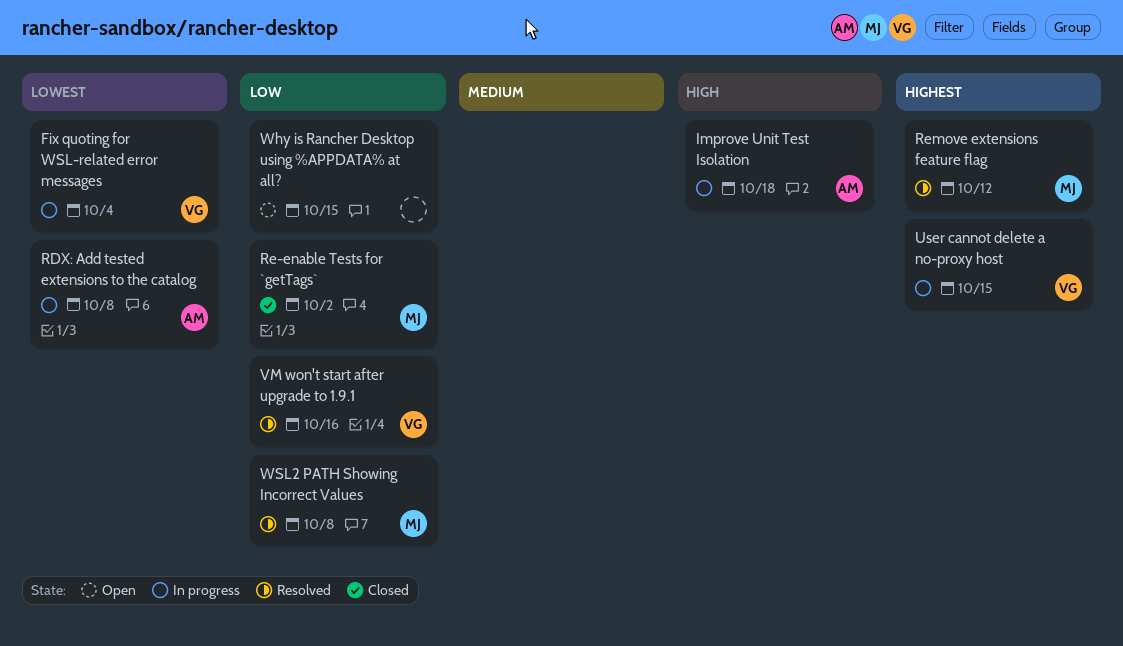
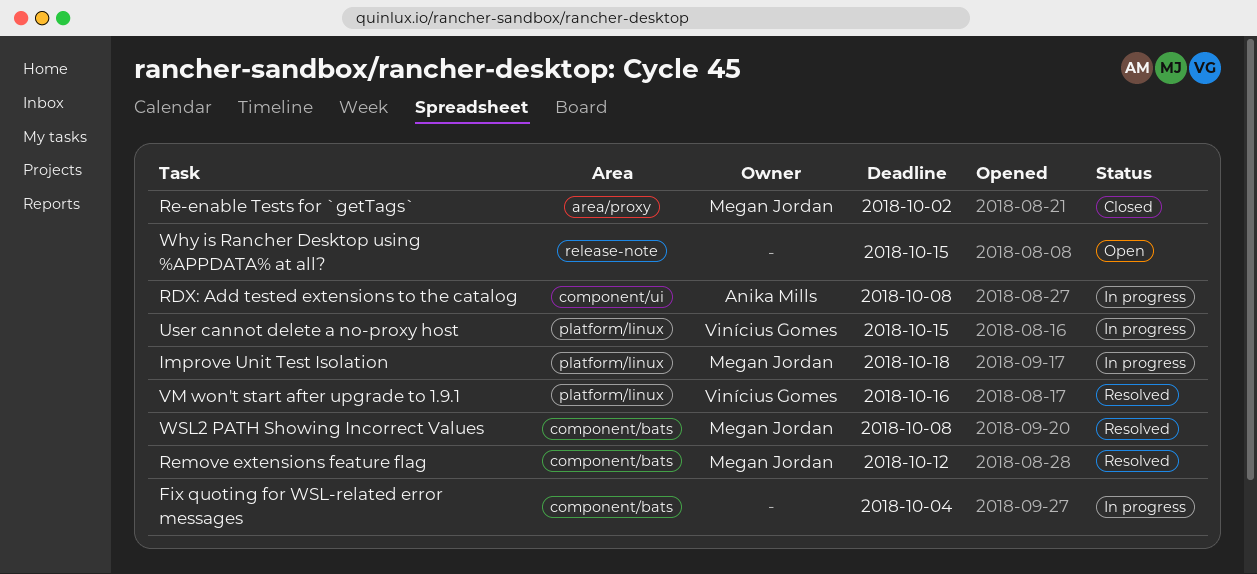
Fix quoting for WSL-related error messages, owner: Vinícius Gomes -> none
Improve Unit Test Isolation, owner: Anika Mills -> Megan Jordan

